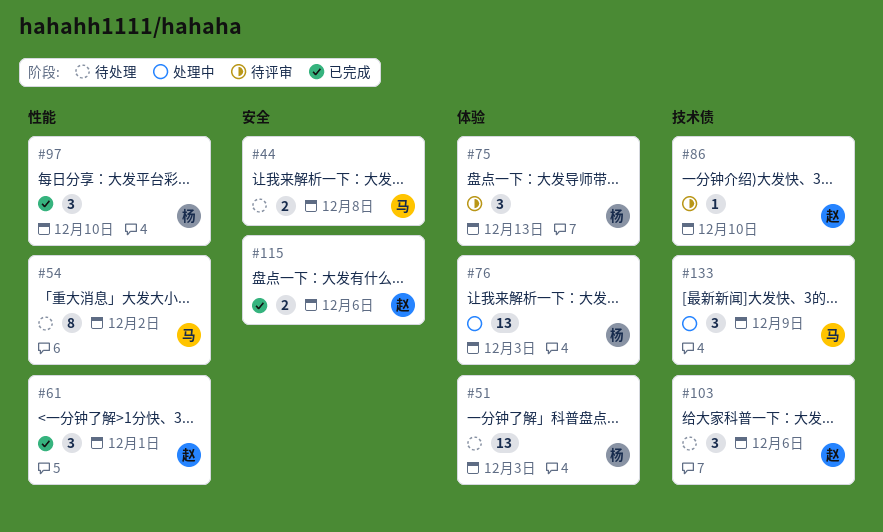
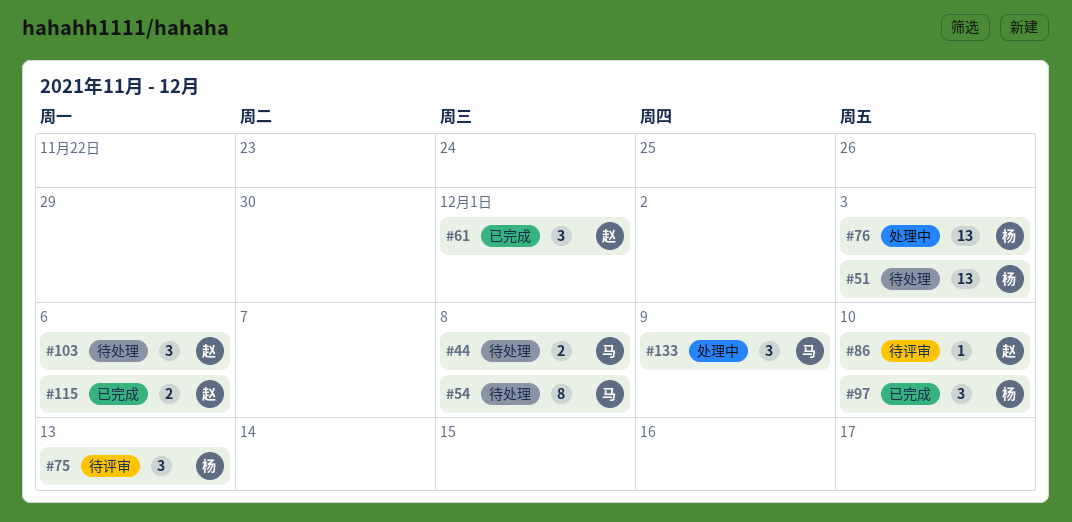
#54, due: Dec 2 -> Dec 8

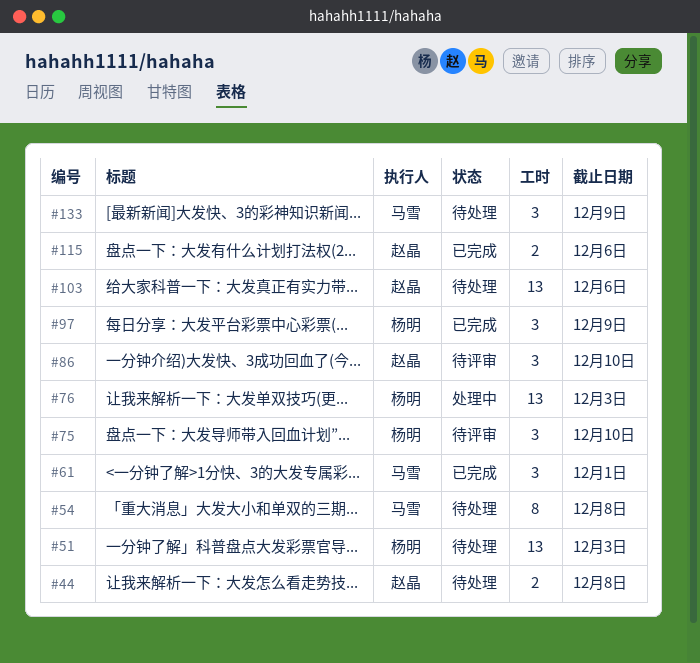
#44, owner: 马雪 -> 赵晶
#61, owner: 赵晶 -> 马雪
#75, due: Dec 13 -> Dec 10
#86, estimate: 1 -> 3
#97, due: Dec 10 -> Dec 9
#103, estimate: 3 -> 13
#133, status: 处理中 -> 待处理

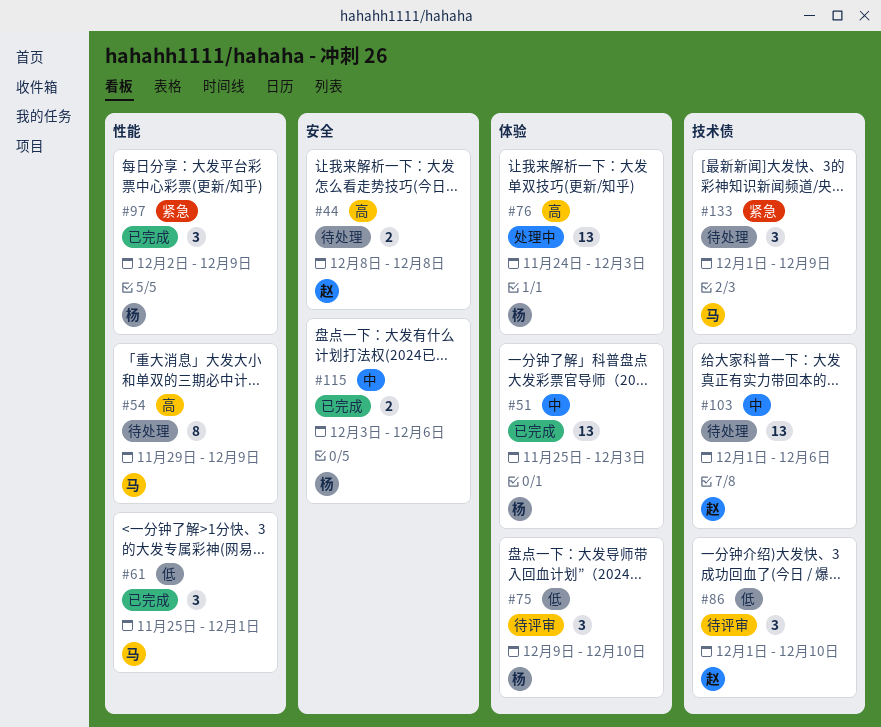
#51, status: 待处理 -> 已完成
#54, due: Dec 8 -> Dec 9
#115, owner: 赵晶 -> 杨明

